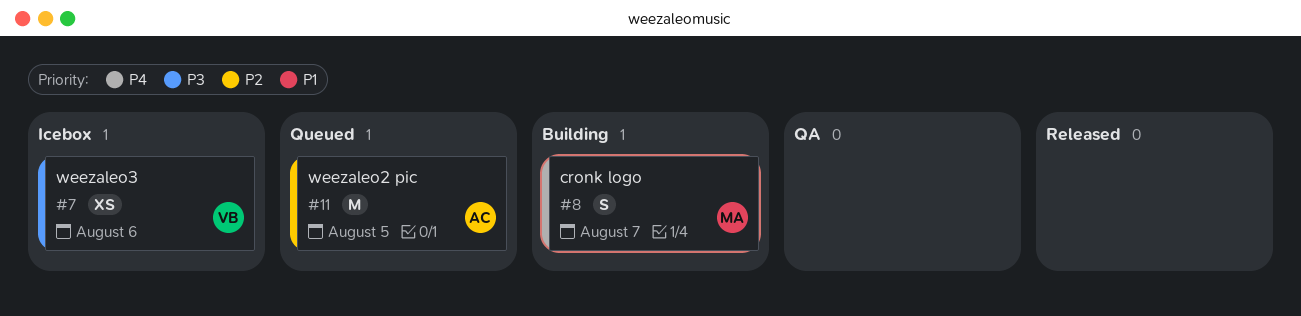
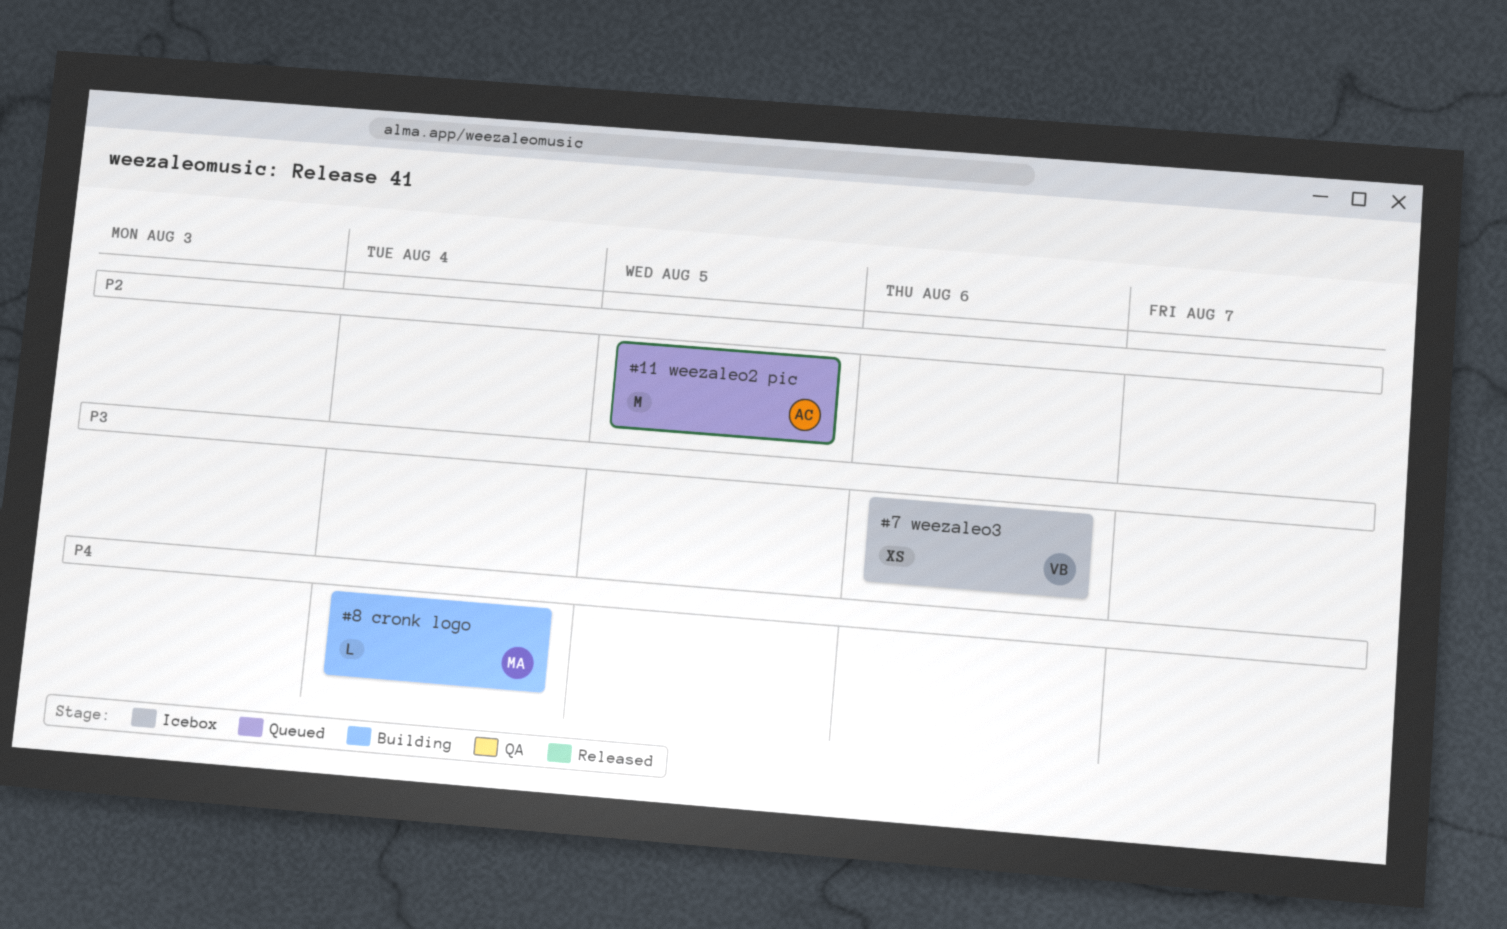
#8, estimate: S -> L
#8, due: Aug 7 -> Aug 4

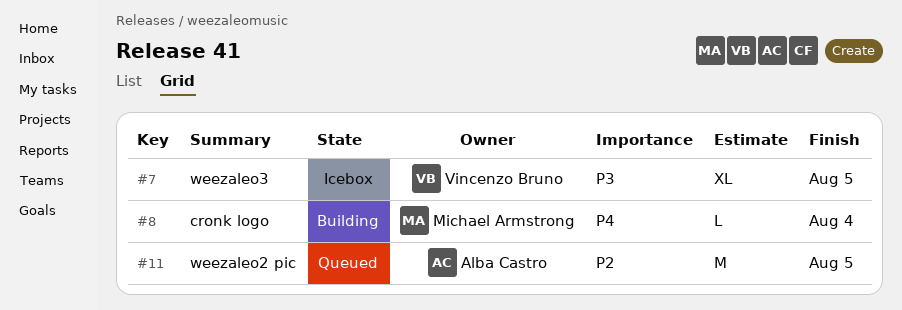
#7, estimate: XS -> XL
#7, due: Aug 6 -> Aug 5

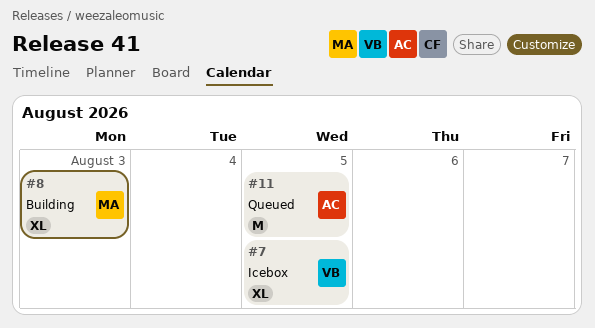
#8, estimate: L -> XL
#8, due: Aug 4 -> Aug 3

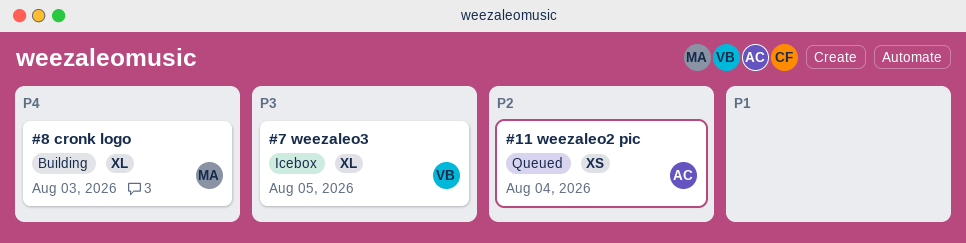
#11, estimate: M -> XS
#11, due: Aug 5 -> Aug 4

